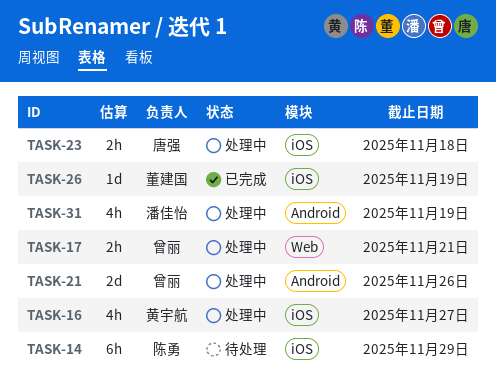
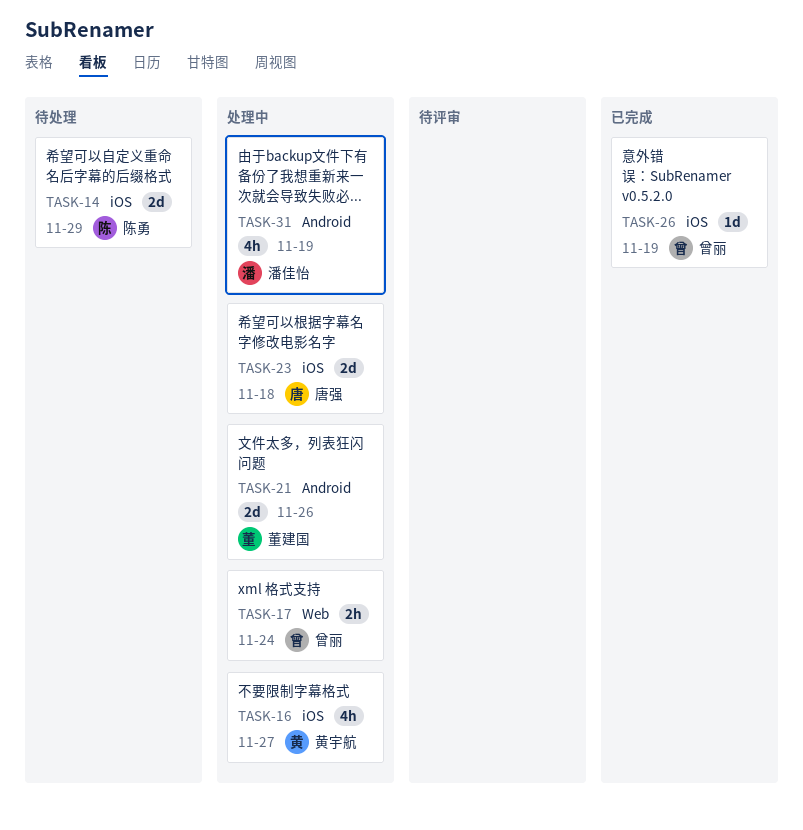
TASK-14, estimate: 6h -> 2d
TASK-17, due: Nov 21 -> Nov 24
TASK-21, owner: 曾丽 -> 董建国
TASK-23, estimate: 2h -> 2d
TASK-26, owner: 董建国 -> 曾丽

